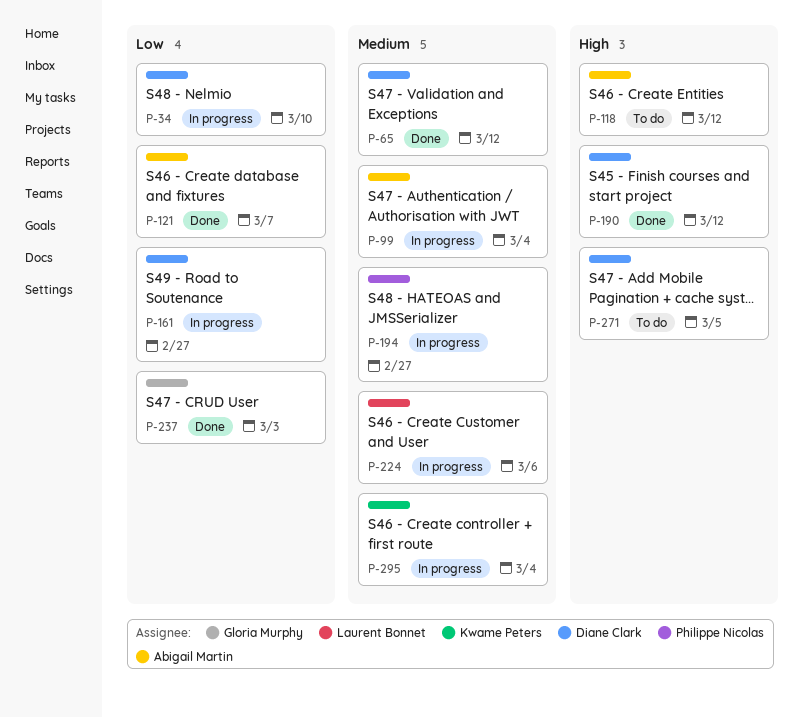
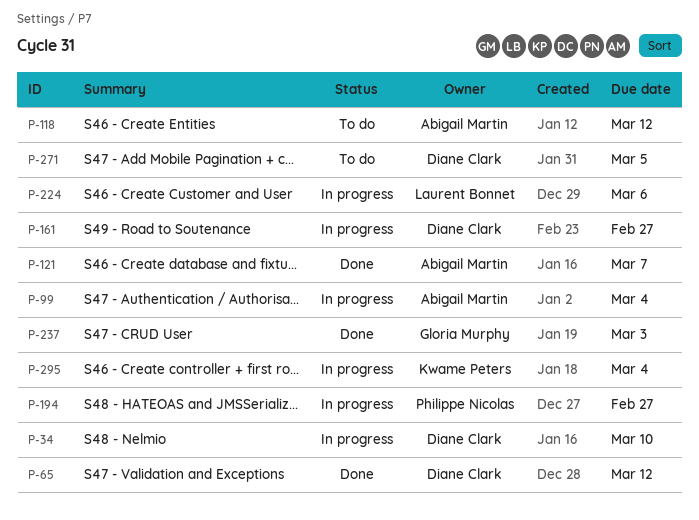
P-190: present -> none

